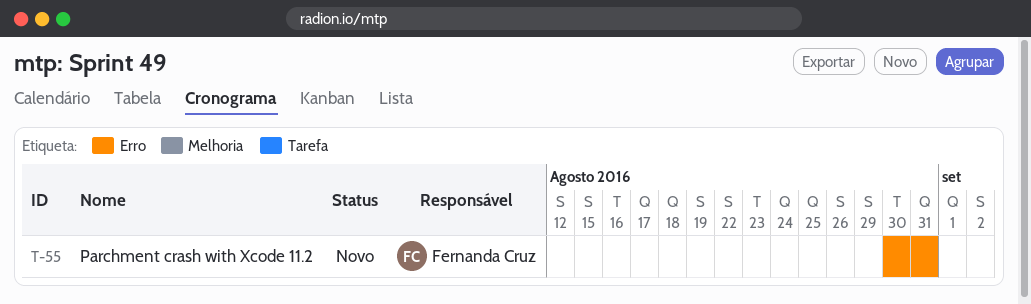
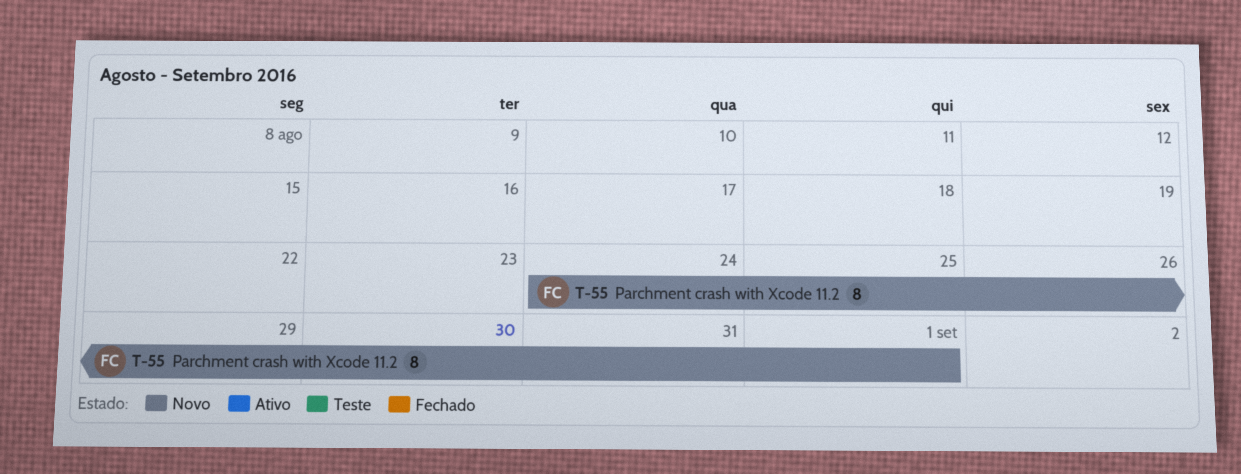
T-55, start: Aug 30 -> Aug 24
T-55, due: Aug 31 -> Sep 1

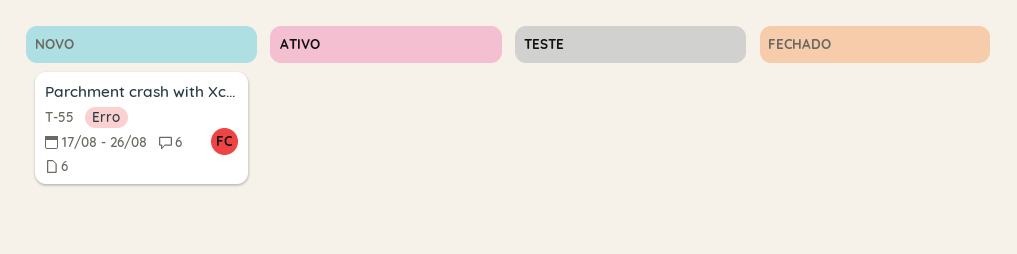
T-55, start: Aug 24 -> Aug 17
T-55, due: Sep 1 -> Aug 26

